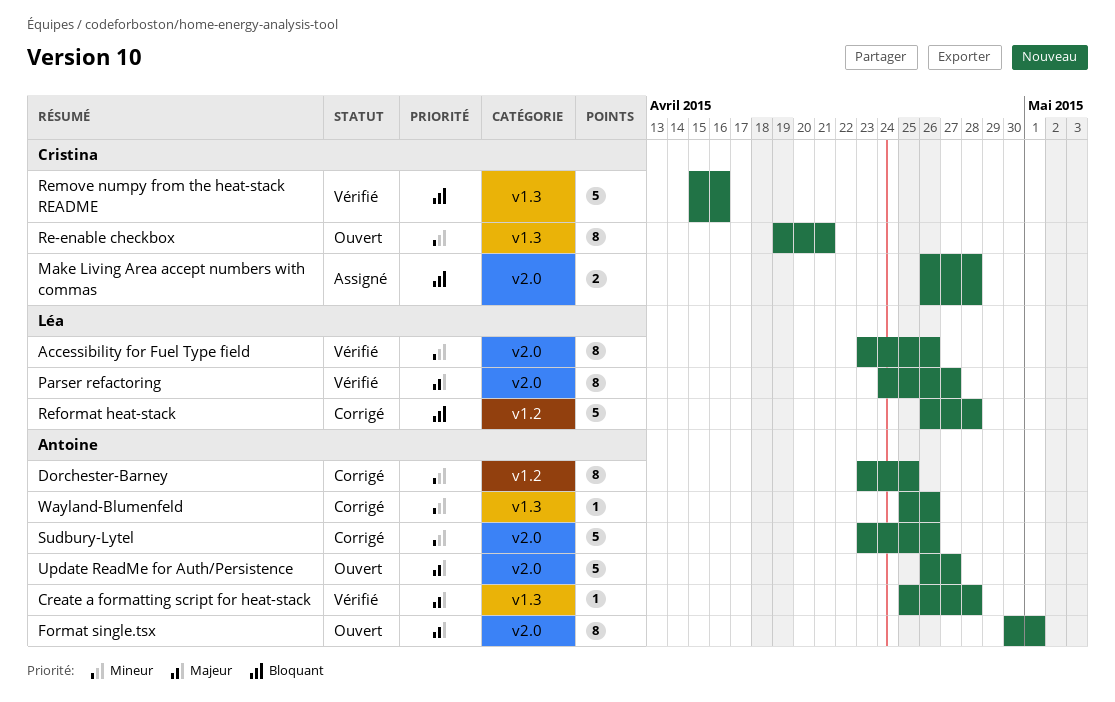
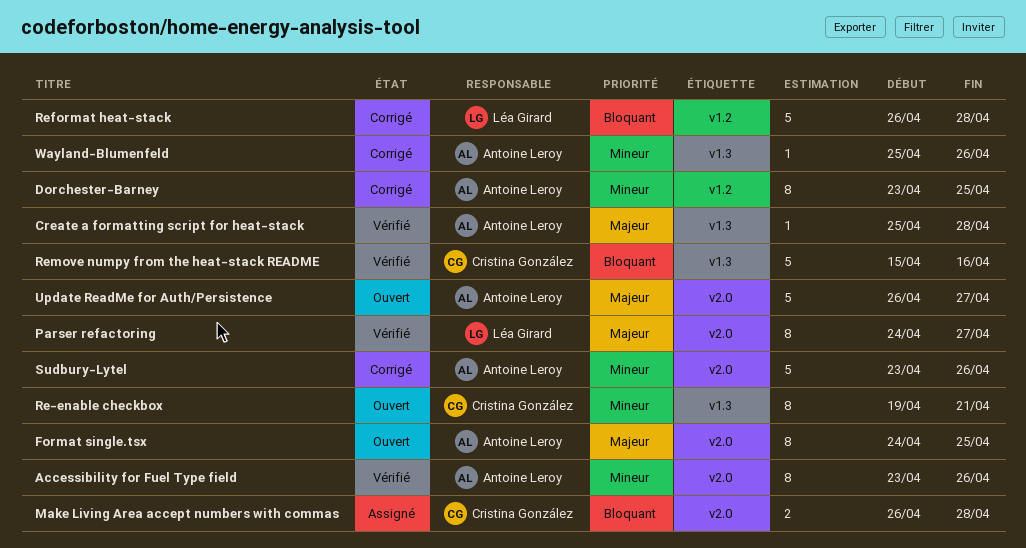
Accessibility for Fuel Type field, owner: Léa Girard -> Antoine Leroy
Format single.tsx, start: Apr 30 -> Apr 24
Format single.tsx, due: May 1 -> Apr 25

